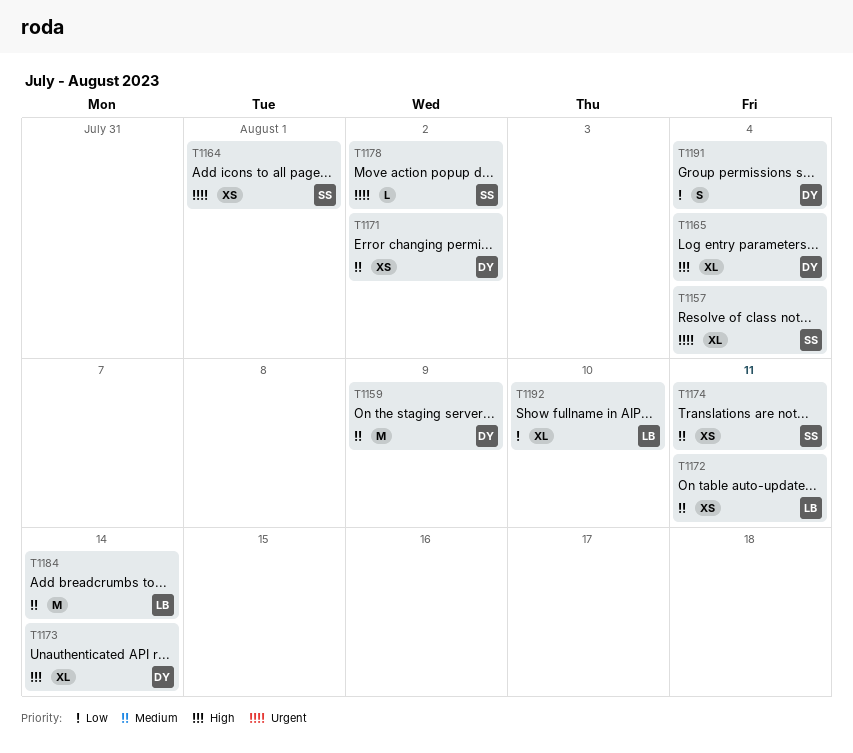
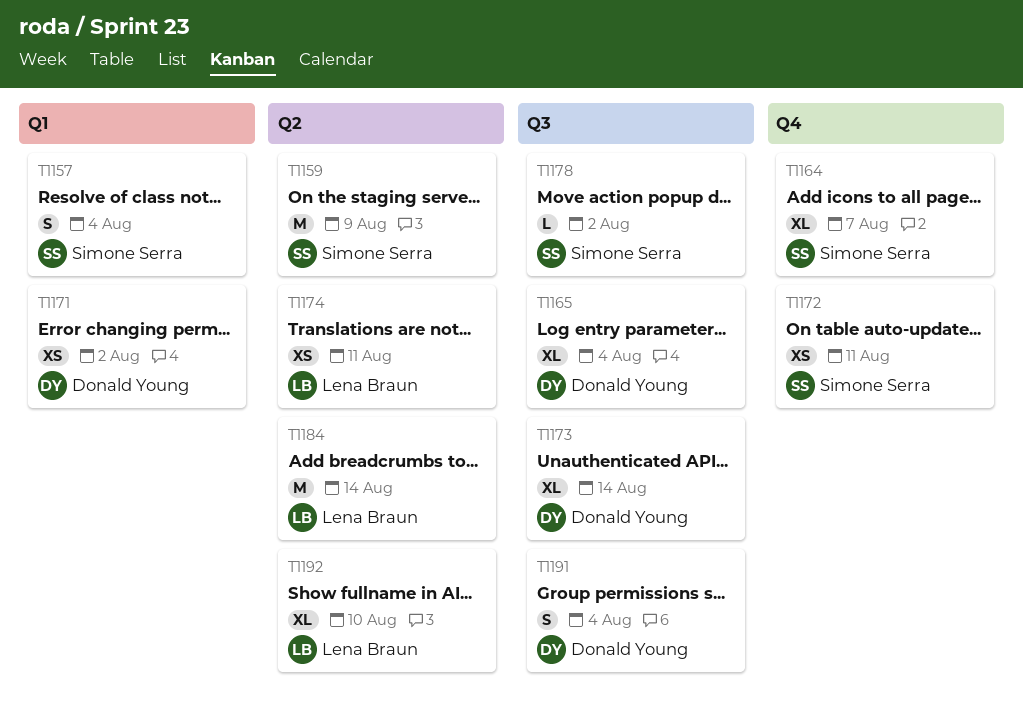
T1157, estimate: XL -> S
T1159, owner: Donald Young -> Simone Serra
T1164, estimate: XS -> XL
T1164, due: Aug 1 -> Aug 7
T1172, owner: Lena Braun -> Simone Serra
T1174, owner: Simone Serra -> Lena Braun

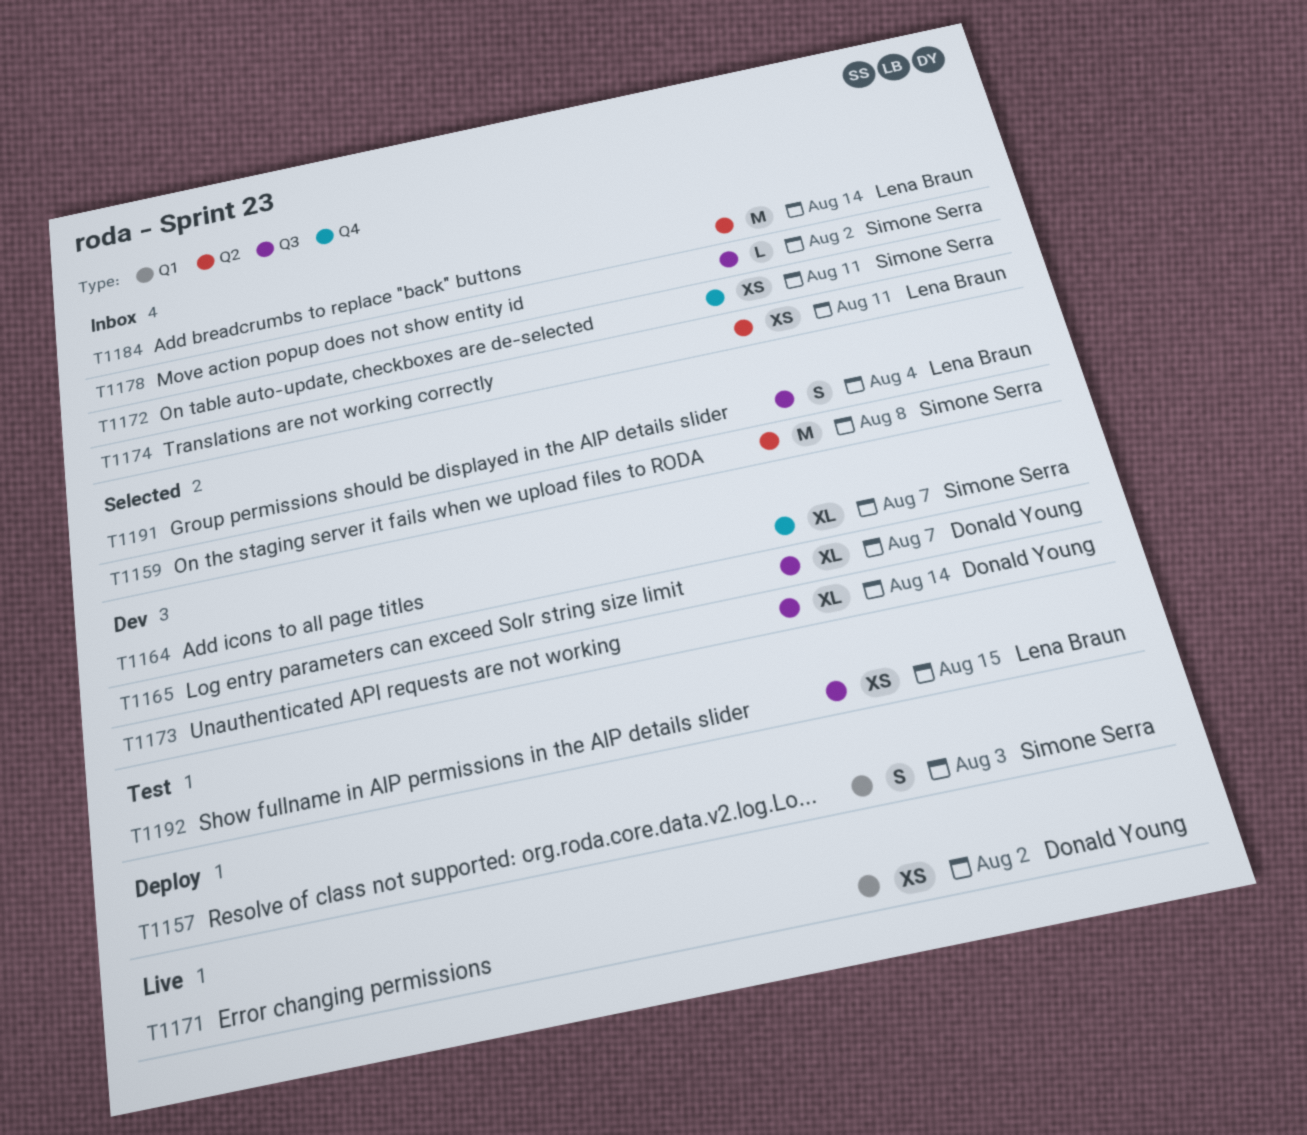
T1157, due: Aug 4 -> Aug 3
T1159, due: Aug 9 -> Aug 8
T1165, due: Aug 4 -> Aug 7
T1191, owner: Donald Young -> Lena Braun
T1192, label: Q2 -> Q3
T1192, estimate: XL -> XS
T1192, due: Aug 10 -> Aug 15

